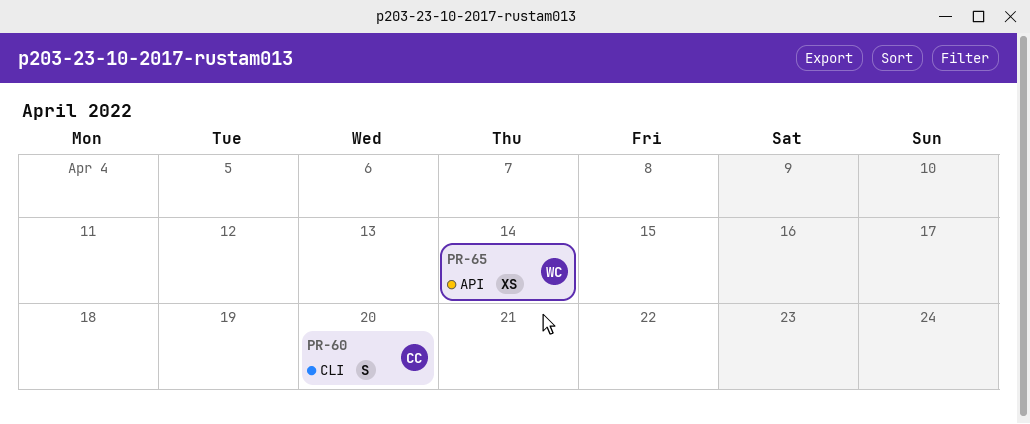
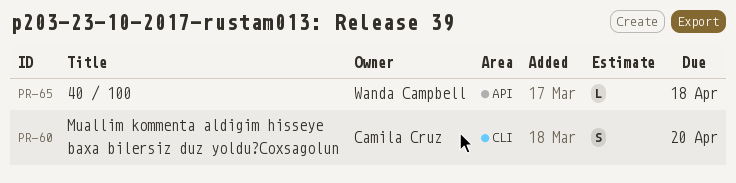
PR-65, estimate: XS -> L
PR-65, due: Apr 14 -> Apr 18

